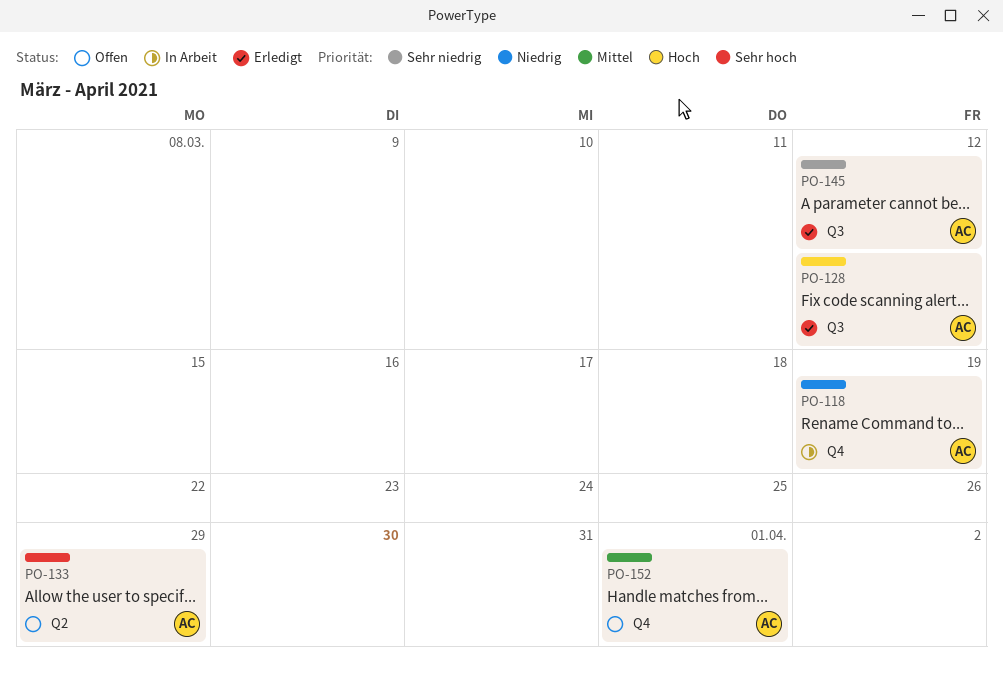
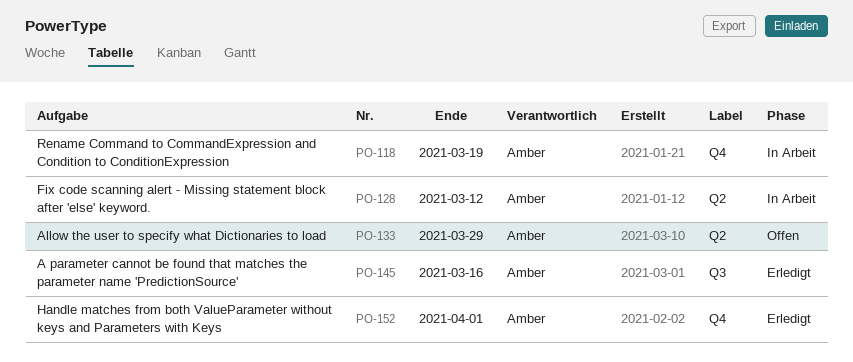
PO-128, status: Erledigt -> In Arbeit
PO-128, label: Q3 -> Q2
PO-145, due: Mar 12 -> Mar 16
PO-152, status: Offen -> Erledigt

